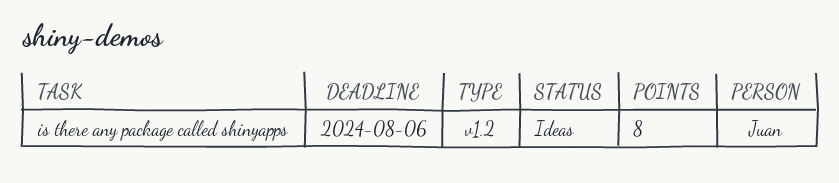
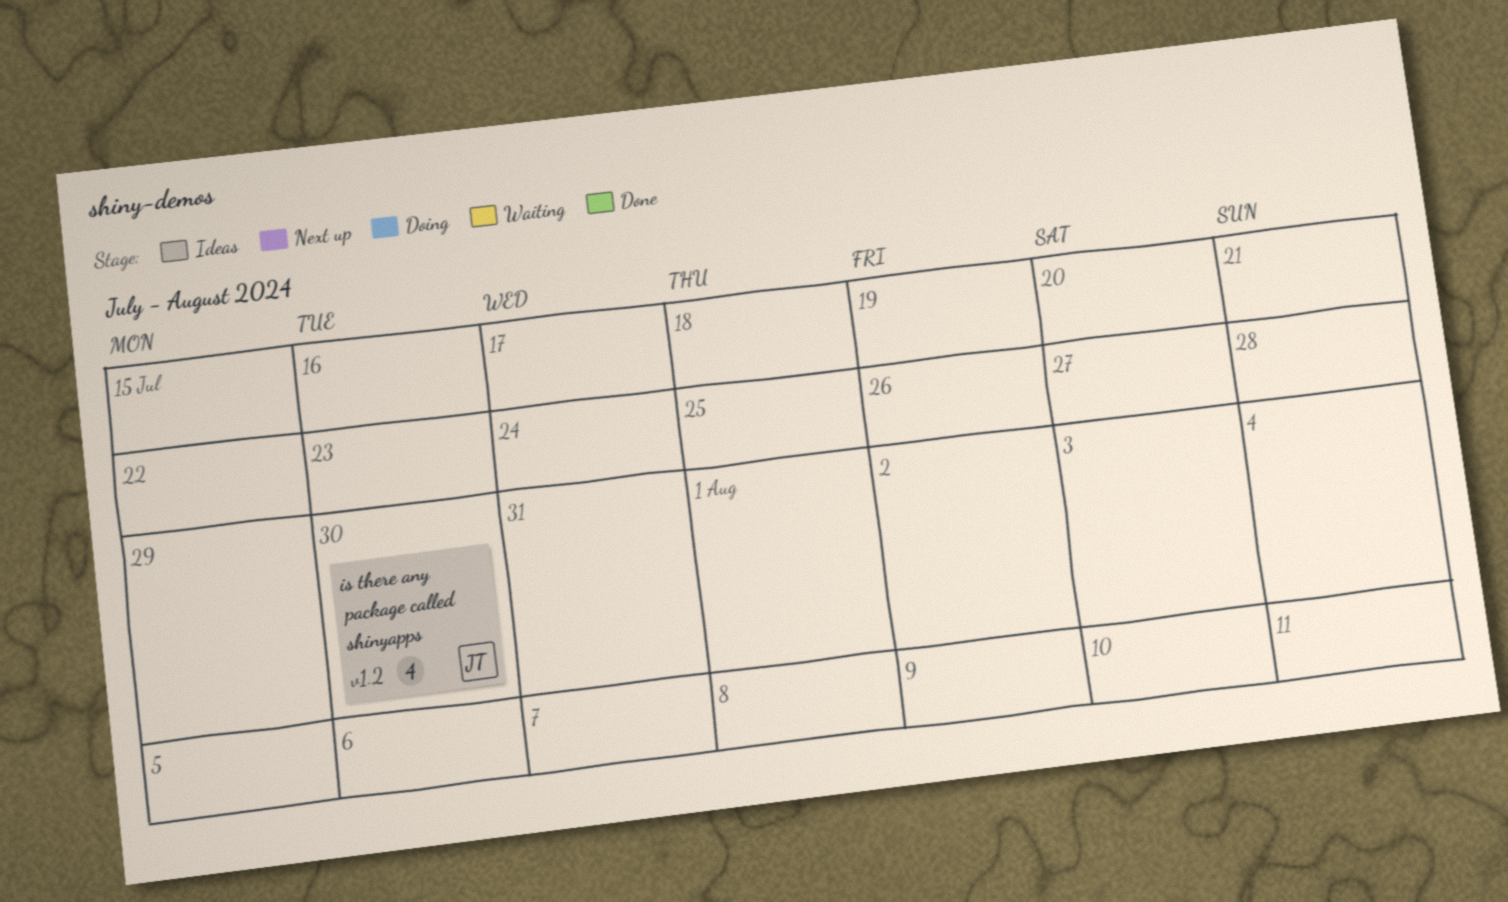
is there any package called shinyapps, estimate: 8 -> 4
is there any package called shinyapps, due: Aug 6 -> Jul 30

